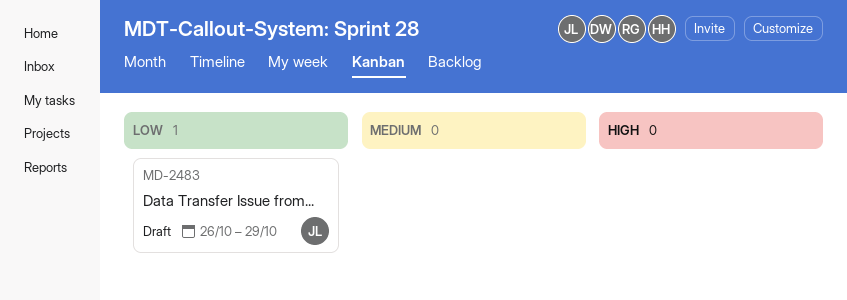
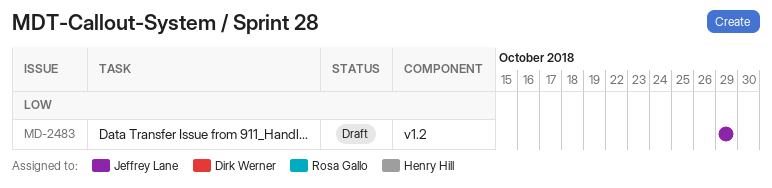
MD-2483, start: Oct 26 -> Oct 29

